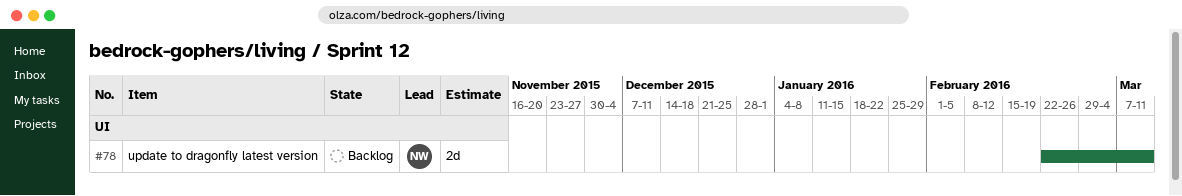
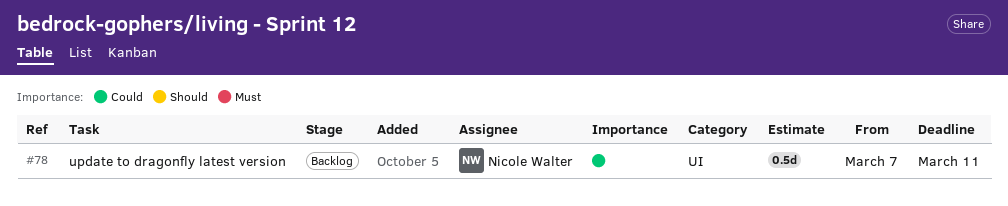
#78, estimate: 2d -> 0.5d
#78, start: Feb 22 -> Mar 7

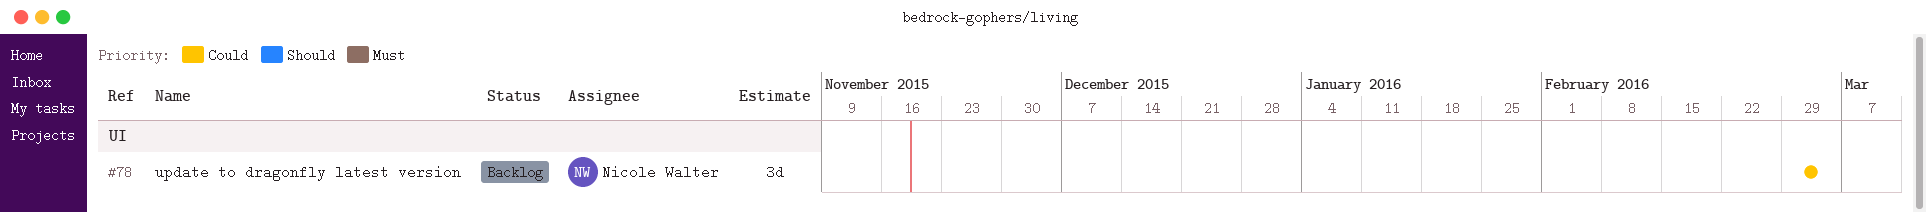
#78, estimate: 0.5d -> 3d
#78, start: Mar 7 -> Feb 29
#78, due: Mar 11 -> Mar 4

